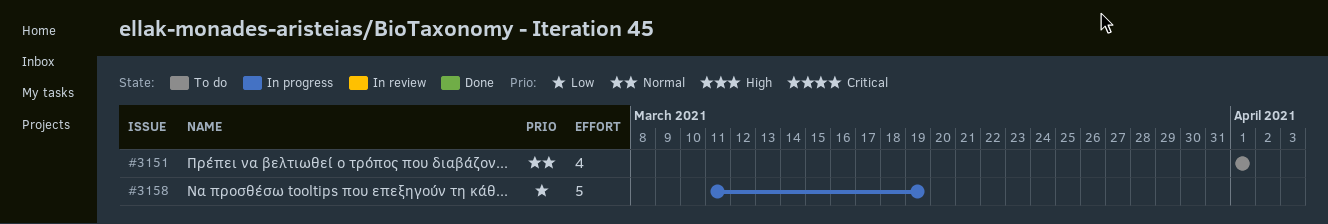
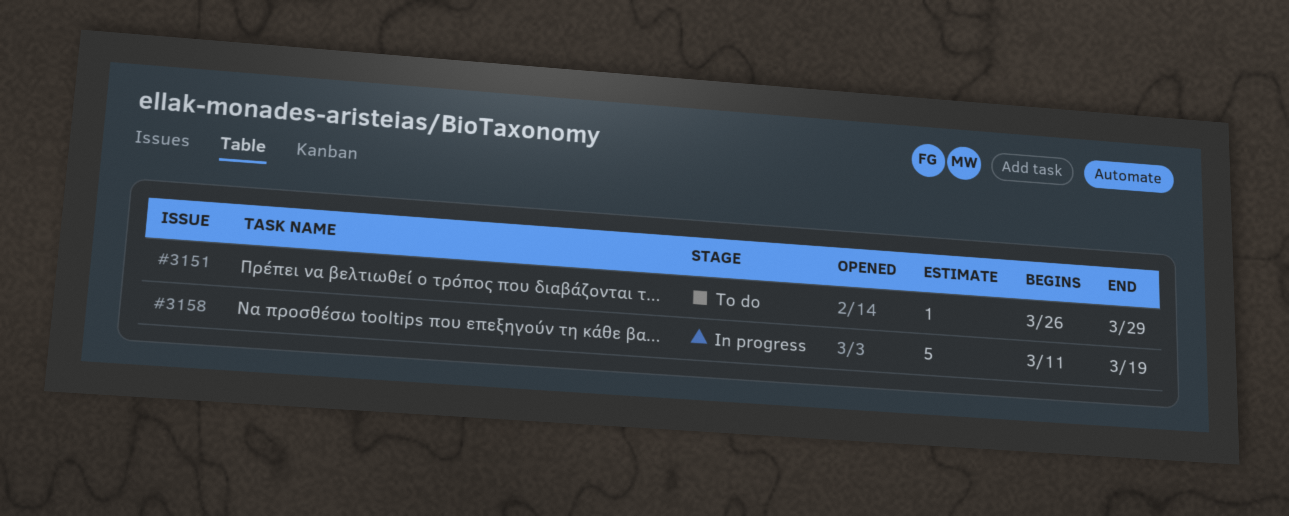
#3151, estimate: 4 -> 1
#3151, start: Apr 1 -> Mar 26
#3151, due: Apr 1 -> Mar 29

